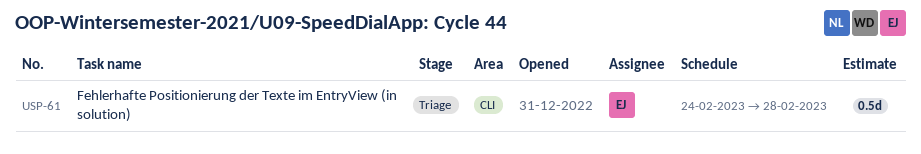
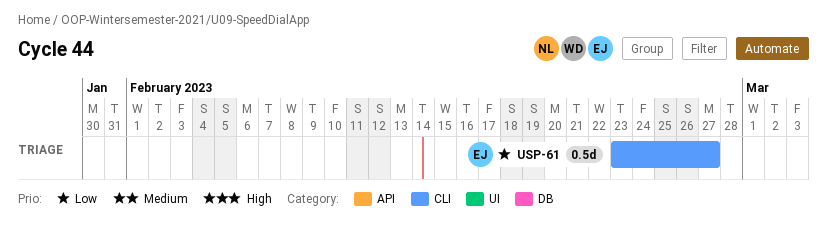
USP-61, start: Feb 24 -> Feb 23
USP-61, due: Feb 28 -> Feb 27

